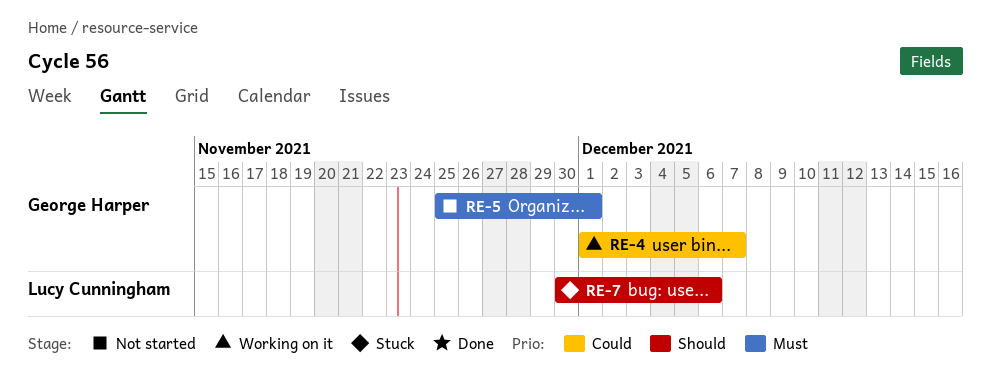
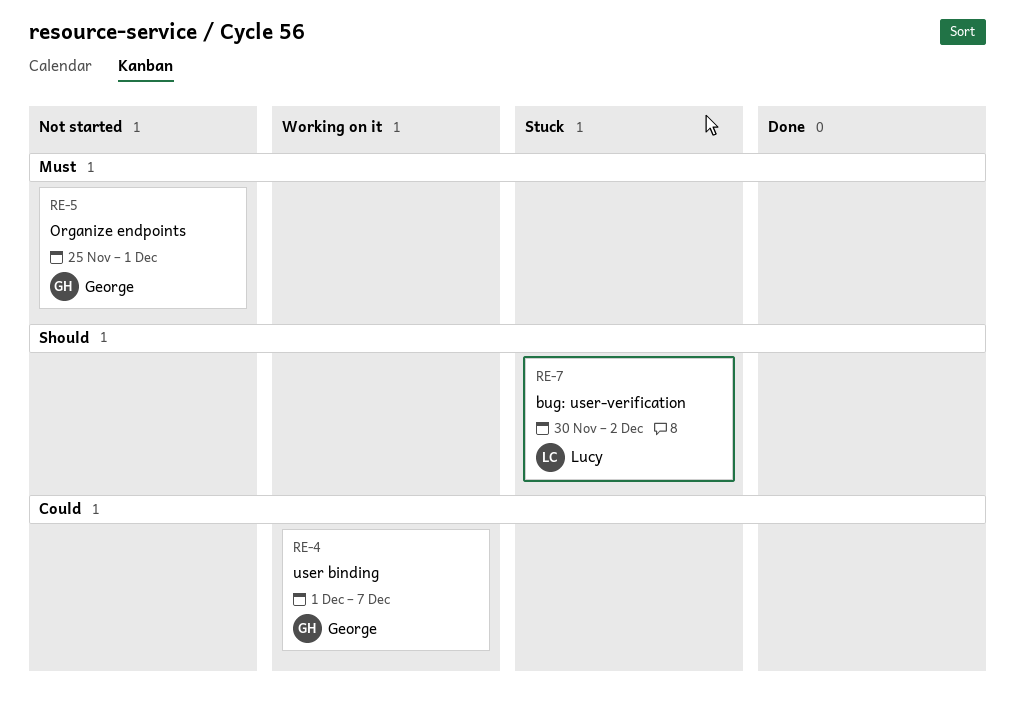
RE-7, due: Dec 6 -> Dec 2

